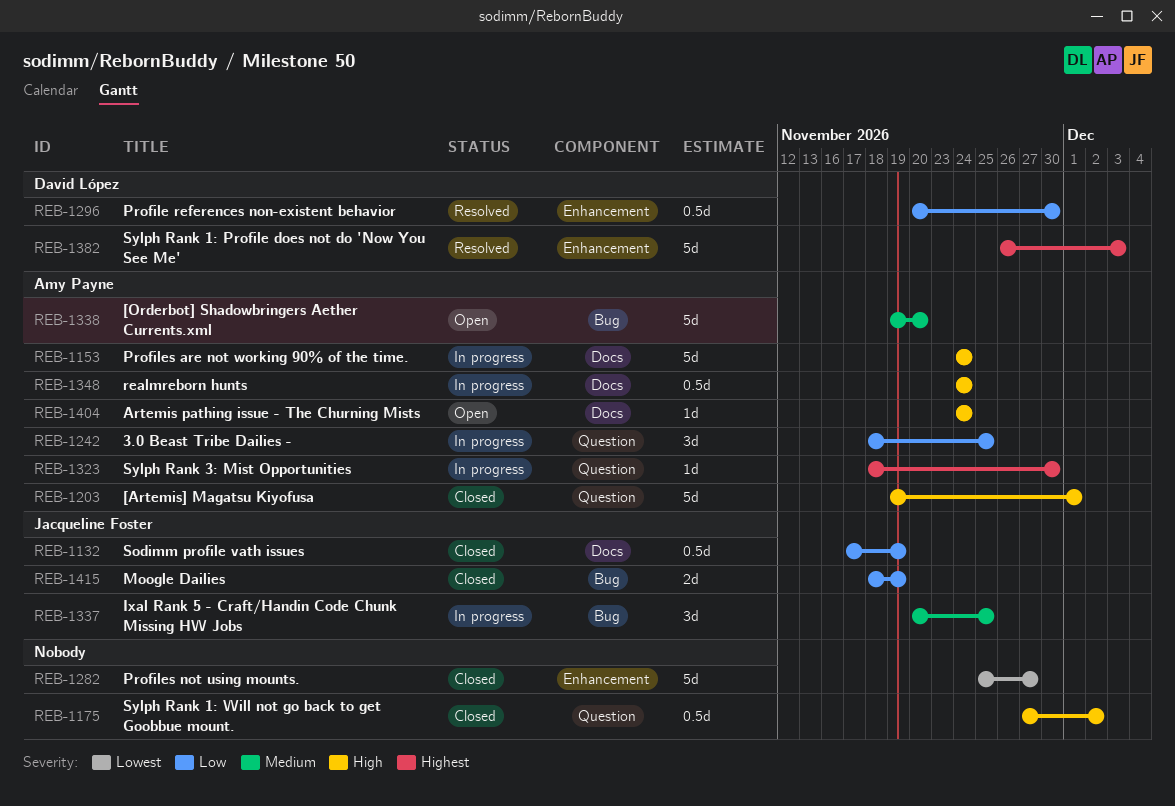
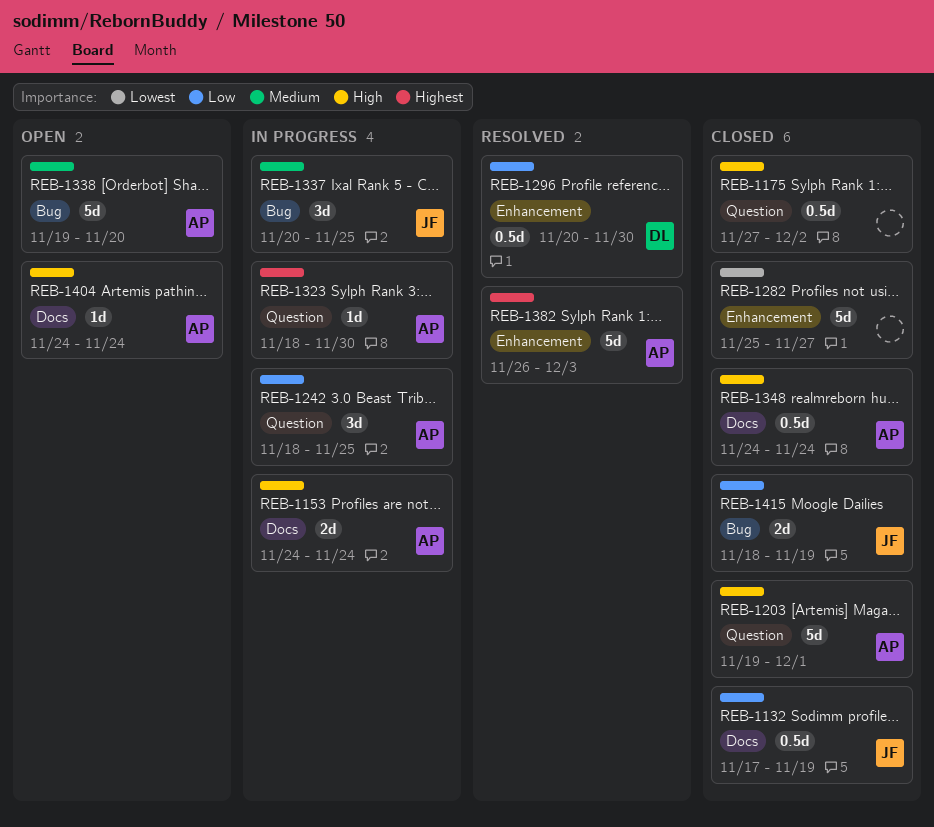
REB-1153, estimate: 5d -> 2d
REB-1348, status: In progress -> Closed
REB-1382, owner: David López -> Amy Payne

